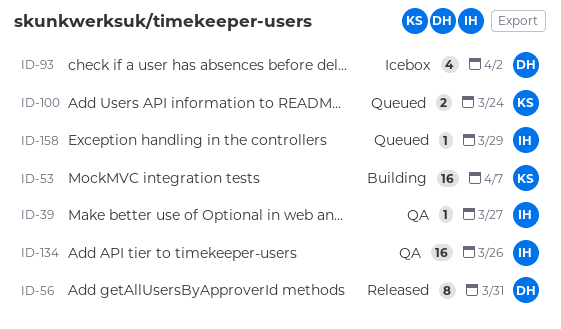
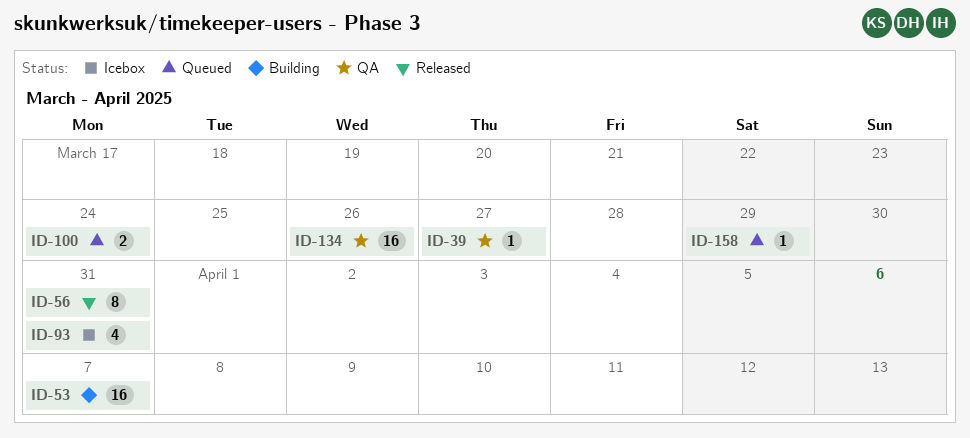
ID-93, due: Apr 2 -> Mar 31

